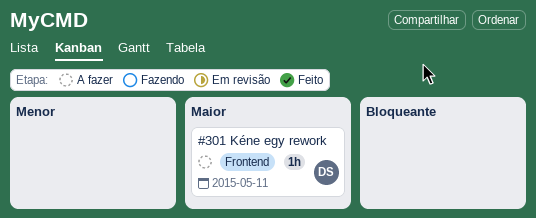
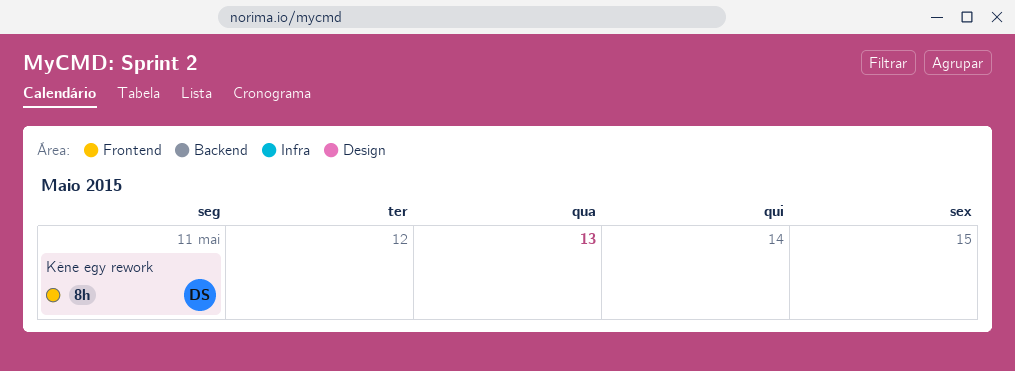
Kéne egy rework, estimate: 1h -> 8h

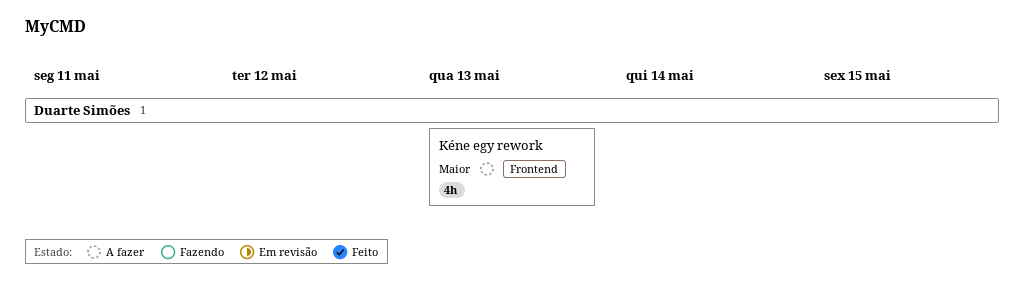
Kéne egy rework, estimate: 8h -> 4h
Kéne egy rework, due: May 11 -> May 13

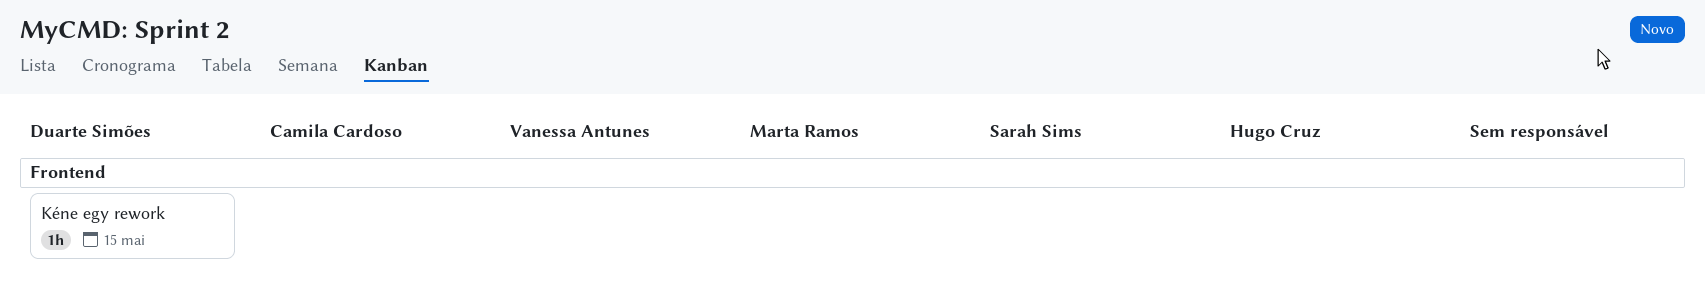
Kéne egy rework, estimate: 4h -> 1h
Kéne egy rework, due: May 13 -> May 15

